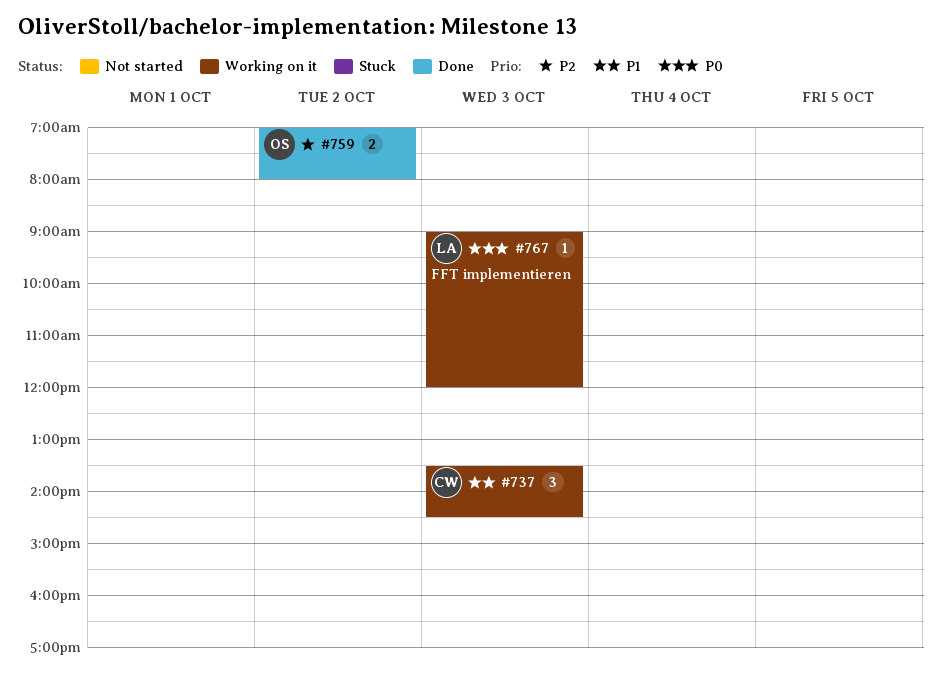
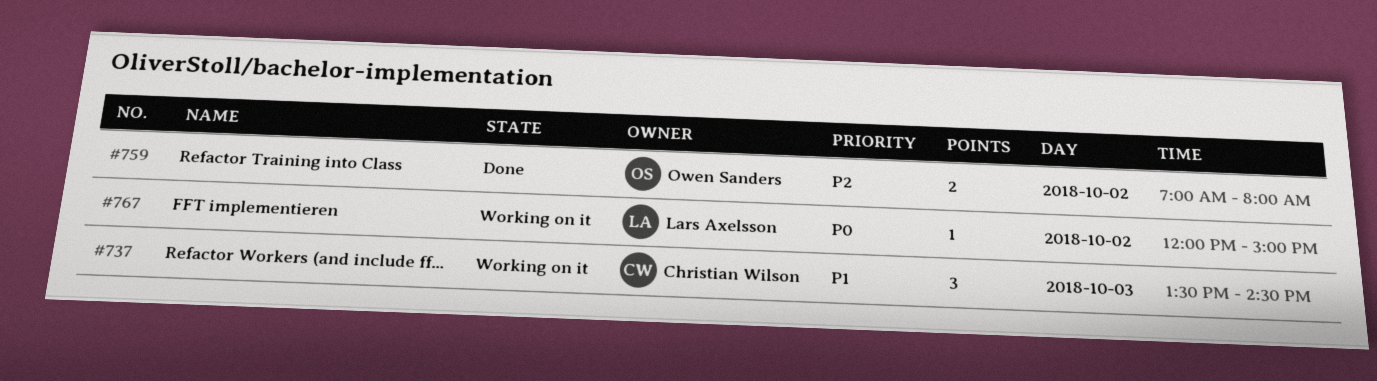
#767, day: Oct 3 -> Oct 2
#767, begins: 09:00 -> 12:00
#767, ends: 12:00 -> 15:00

